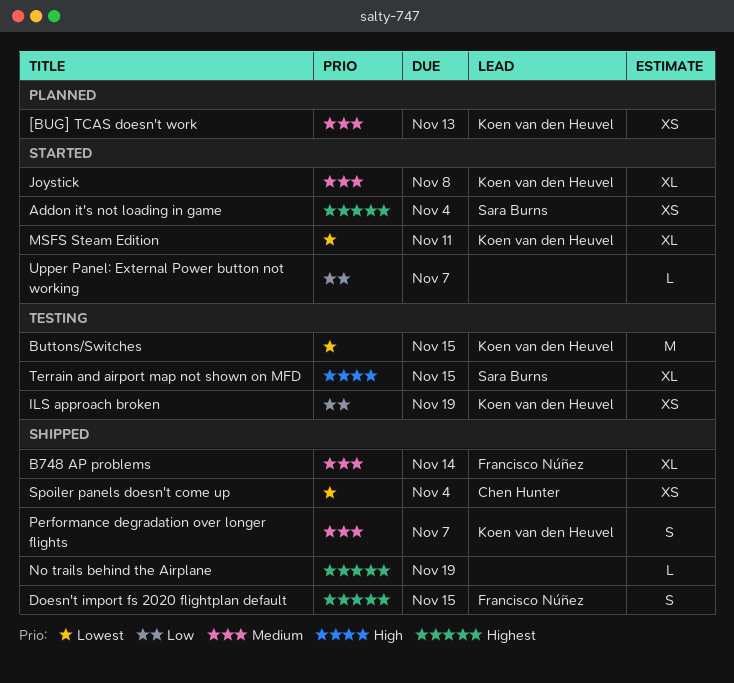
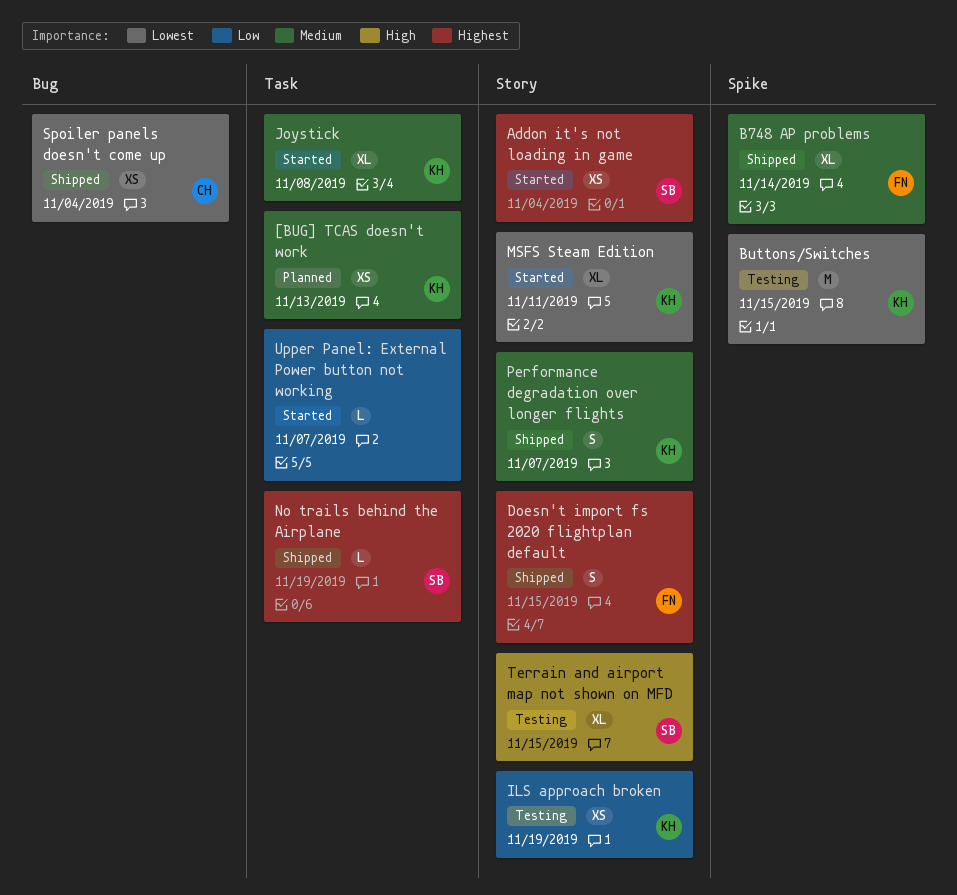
No trails behind the Airplane, owner: none -> Sara Burns

